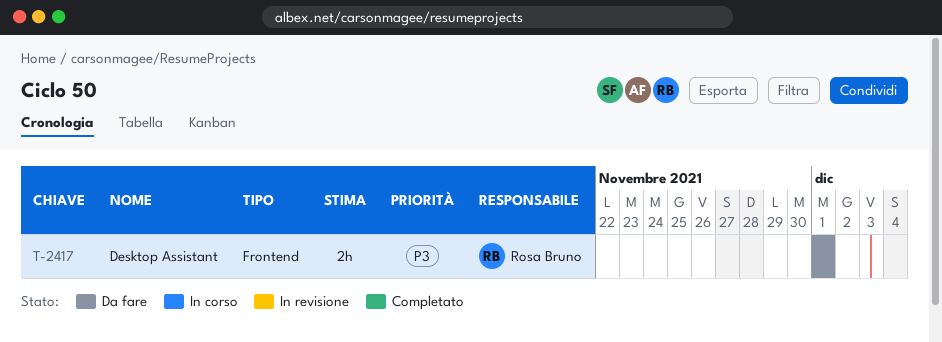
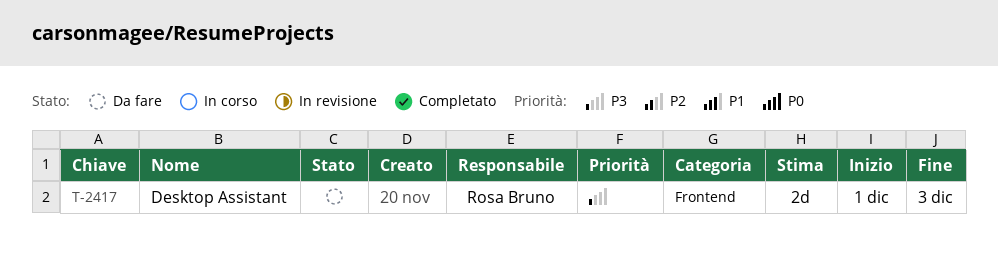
T-2417, estimate: 2h -> 2d
T-2417, due: Dec 1 -> Dec 3

